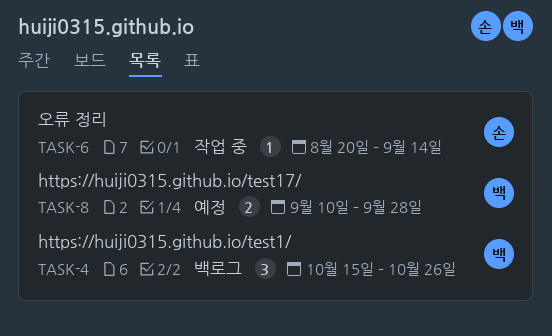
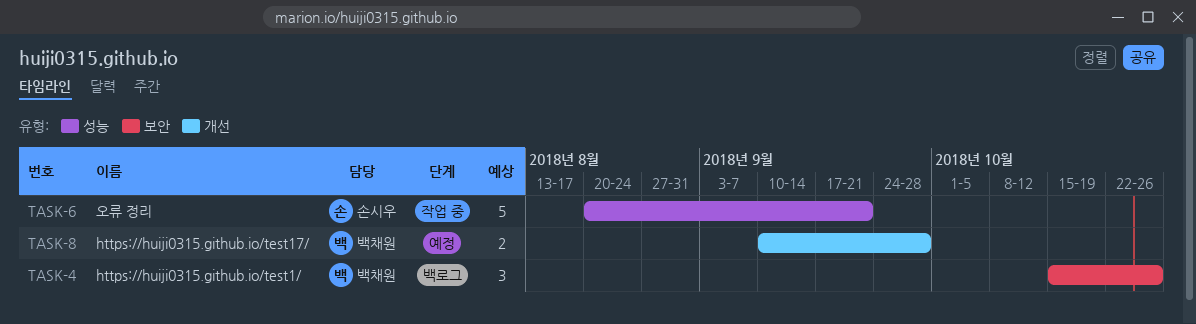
TASK-6, estimate: 1 -> 5
TASK-6, due: Sep 14 -> Sep 21

